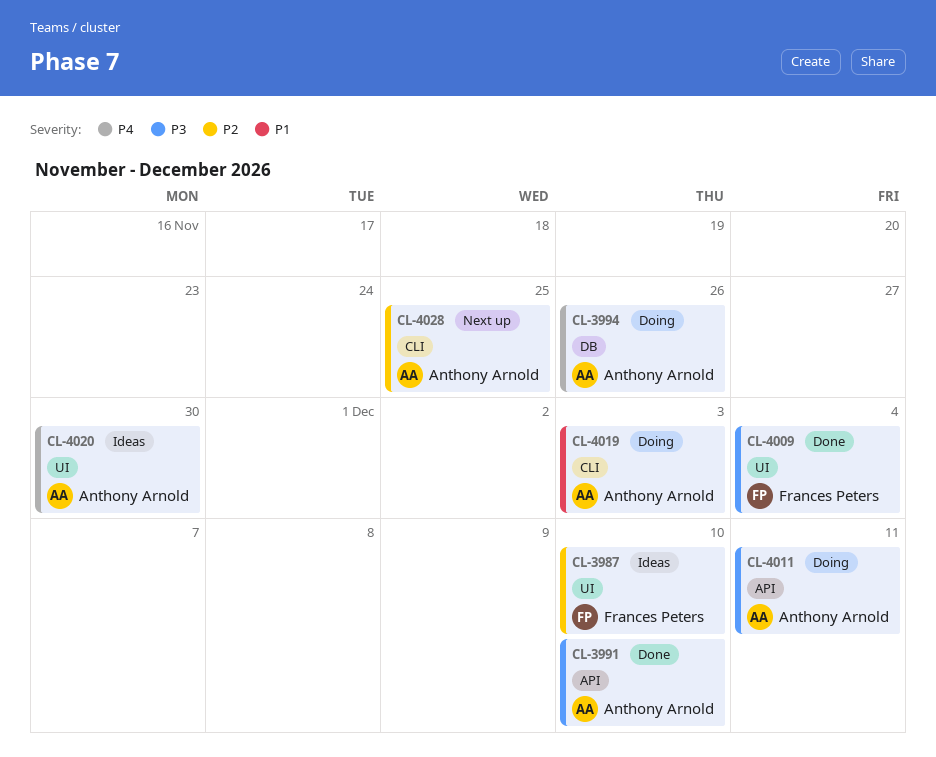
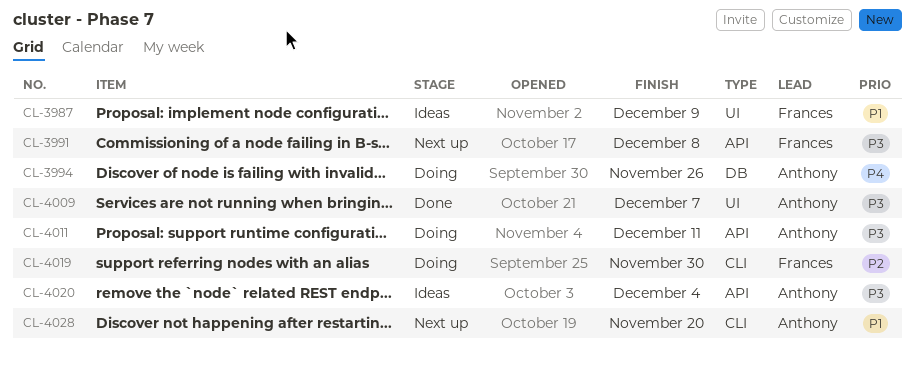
CL-3987, priority: P2 -> P1
CL-3987, due: Dec 10 -> Dec 9
CL-3991, status: Done -> Next up
CL-3991, owner: Anthony Arnold -> Frances Peters
CL-3991, due: Dec 10 -> Dec 8
CL-4009, owner: Frances Peters -> Anthony Arnold
CL-4009, due: Dec 4 -> Dec 7
CL-4019, owner: Anthony Arnold -> Frances Peters
CL-4019, priority: P1 -> P2
CL-4019, due: Dec 3 -> Nov 30
CL-4020, priority: P4 -> P3
CL-4020, label: UI -> API
CL-4020, due: Nov 30 -> Dec 4
CL-4028, priority: P2 -> P1
CL-4028, due: Nov 25 -> Nov 20

